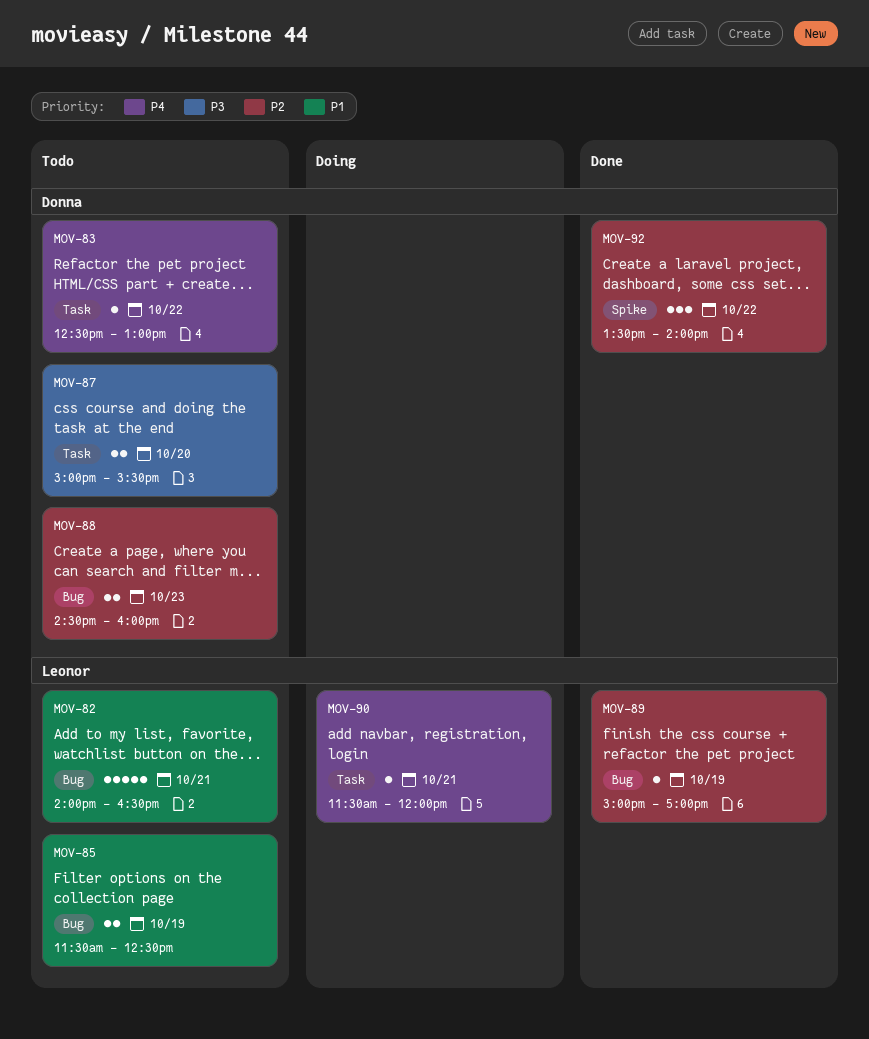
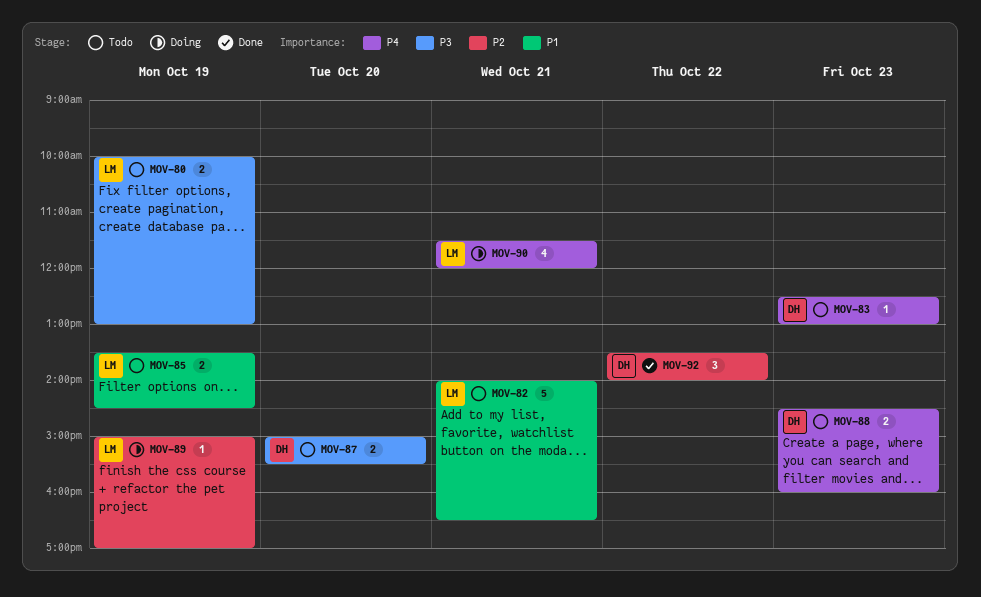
MOV-80: none -> present
MOV-83, day: Oct 22 -> Oct 23
MOV-85, begins: 11:30 -> 13:30
MOV-85, ends: 12:30 -> 14:30
MOV-88, priority: P2 -> P4
MOV-89, status: Done -> Doing
MOV-90, estimate: 1 -> 4

